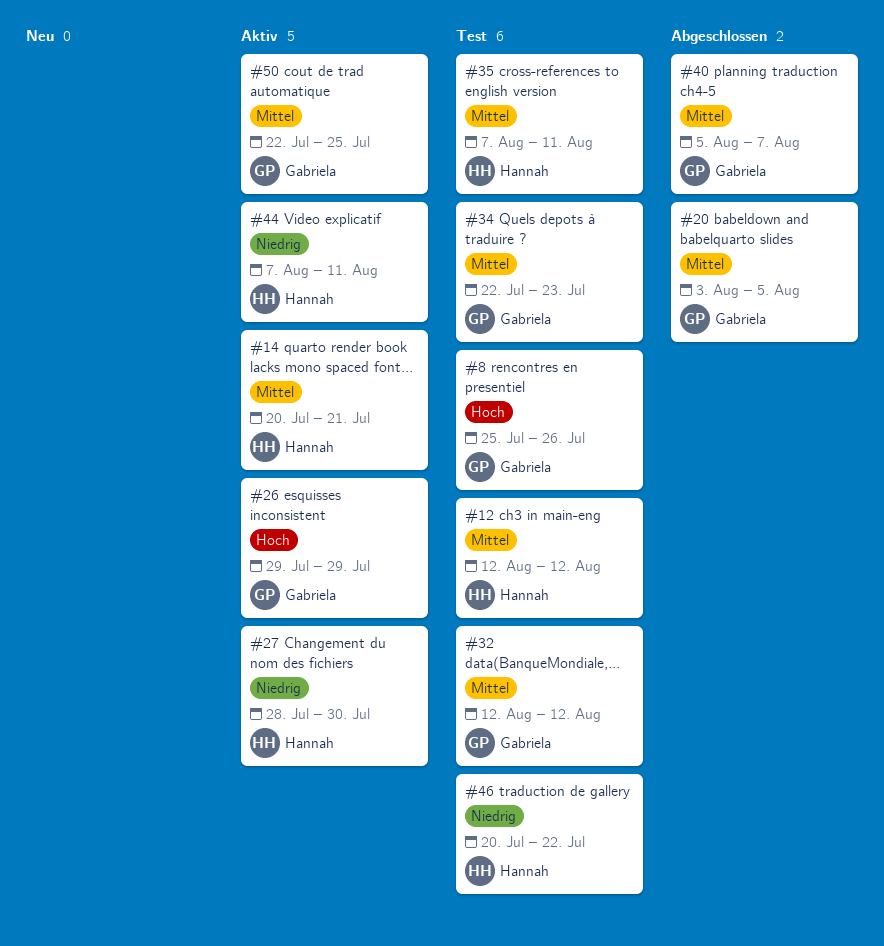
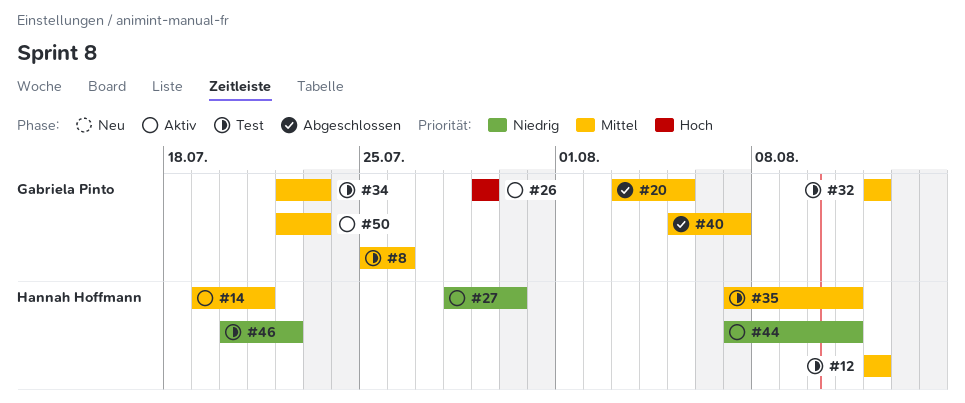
#8, priority: Hoch -> Mittel
#14, start: Jul 20 -> Jul 19
#50, due: Jul 25 -> Jul 23

